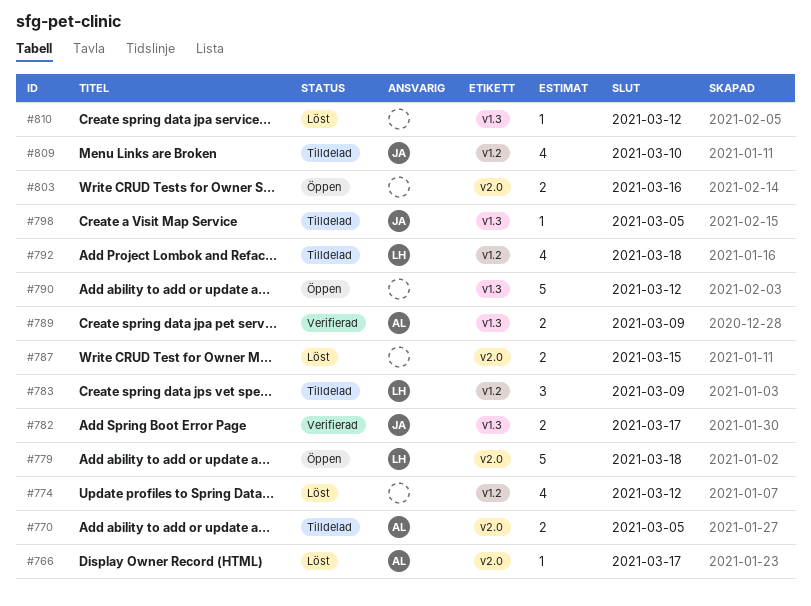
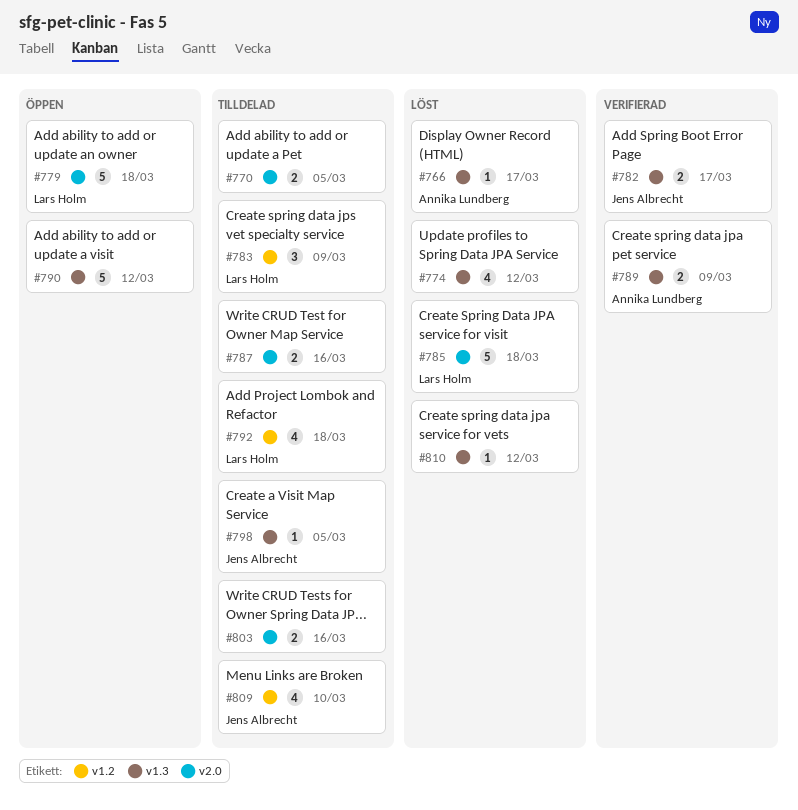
#766, label: v2.0 -> v1.3
#770, owner: Annika Lundberg -> none
#774, label: v1.2 -> v1.3
#785: none -> present
#787, status: Löst -> Tilldelad
#787, due: Mar 15 -> Mar 16
#803, status: Öppen -> Tilldelad

